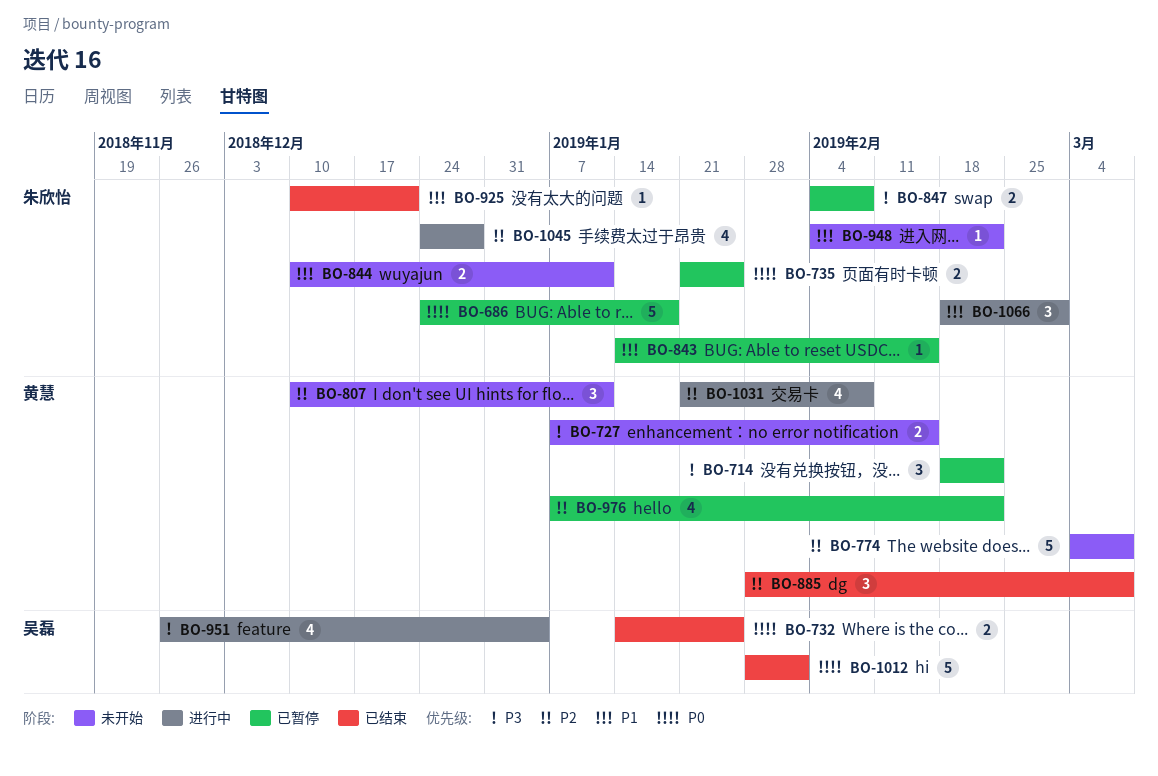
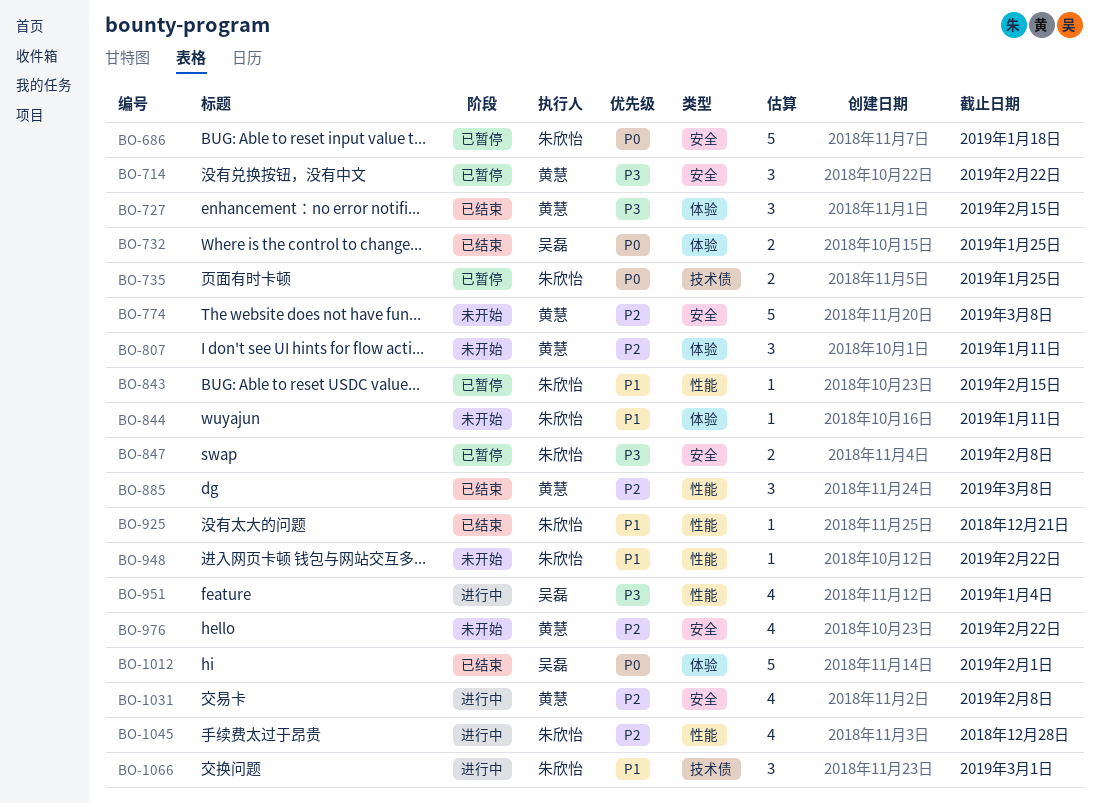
BO-727, status: 未开始 -> 已结束
BO-727, estimate: 2 -> 3
BO-844, estimate: 2 -> 1
BO-976, status: 已暂停 -> 未开始

